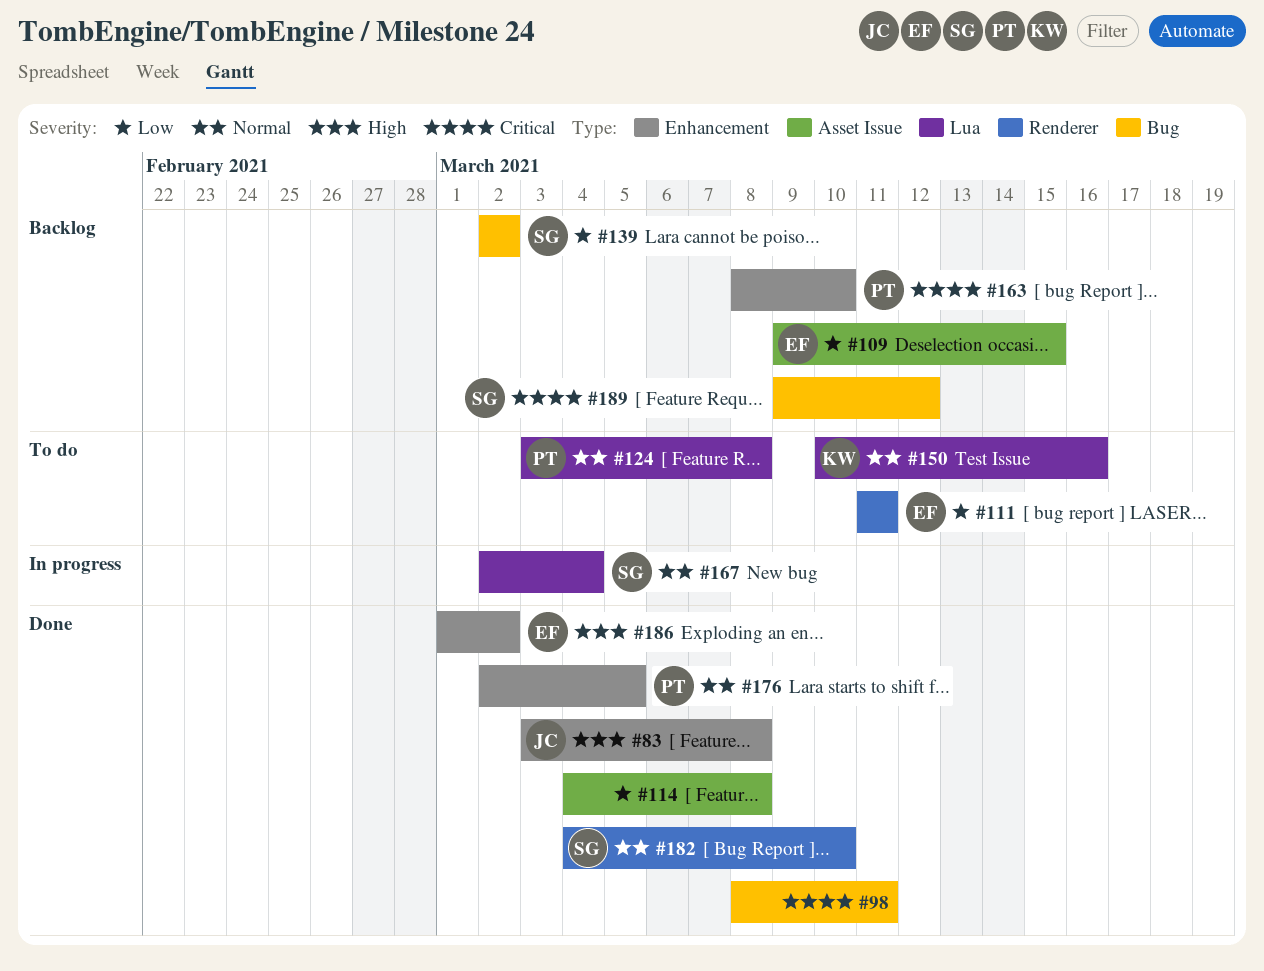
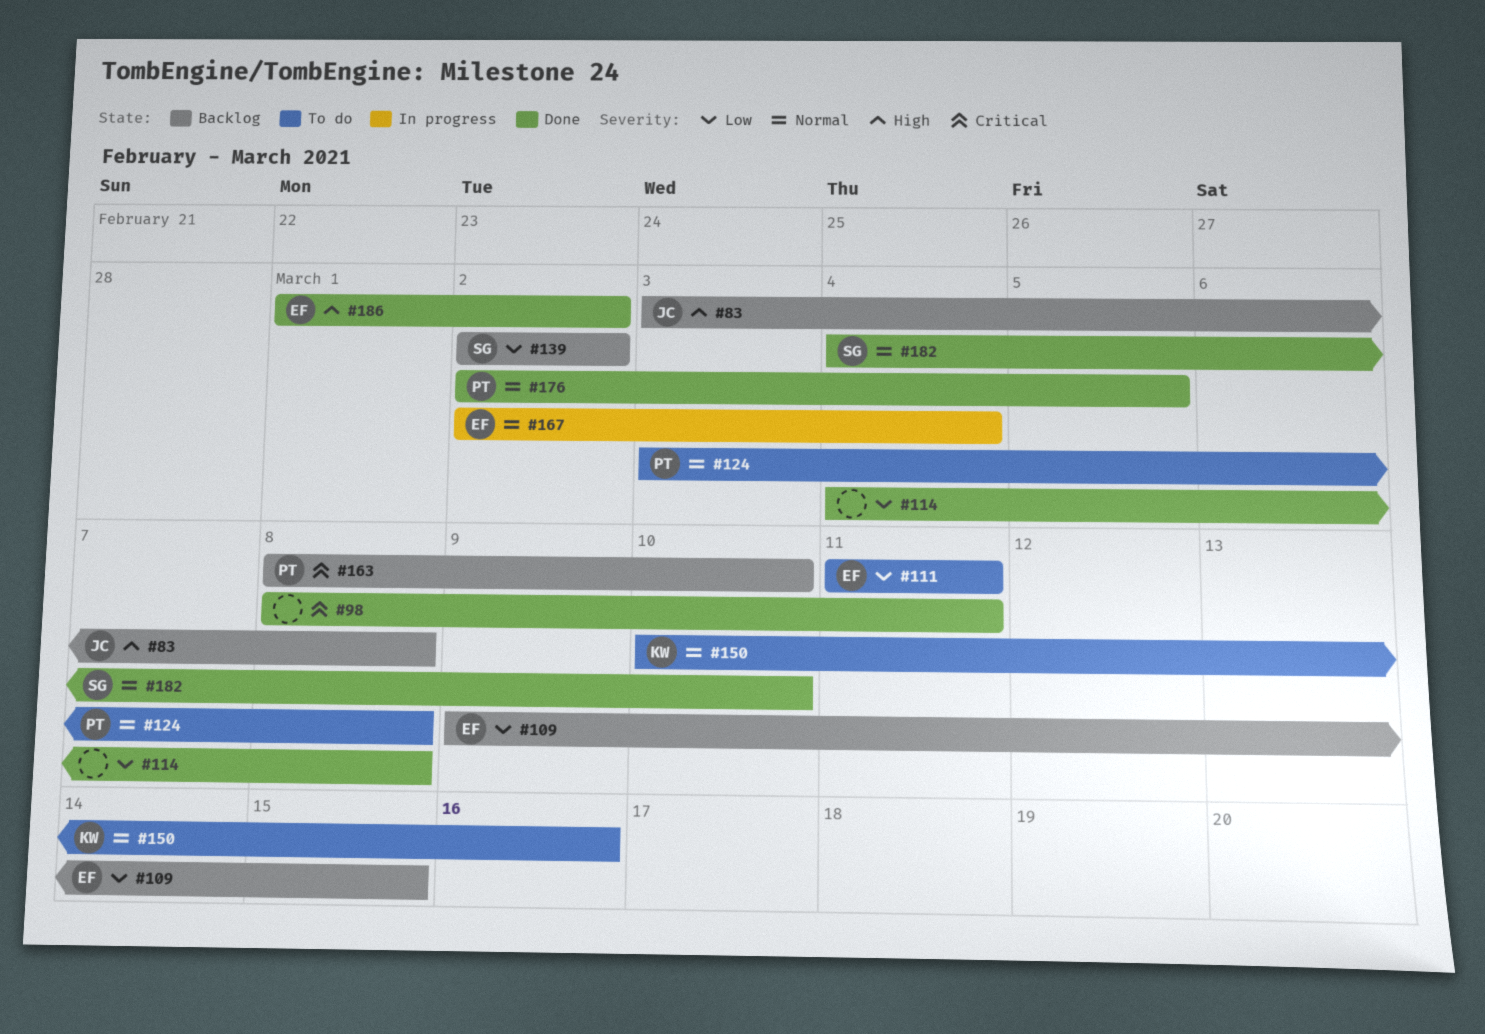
#83, status: Done -> Backlog
#167, owner: SG -> EF
#189: present -> none

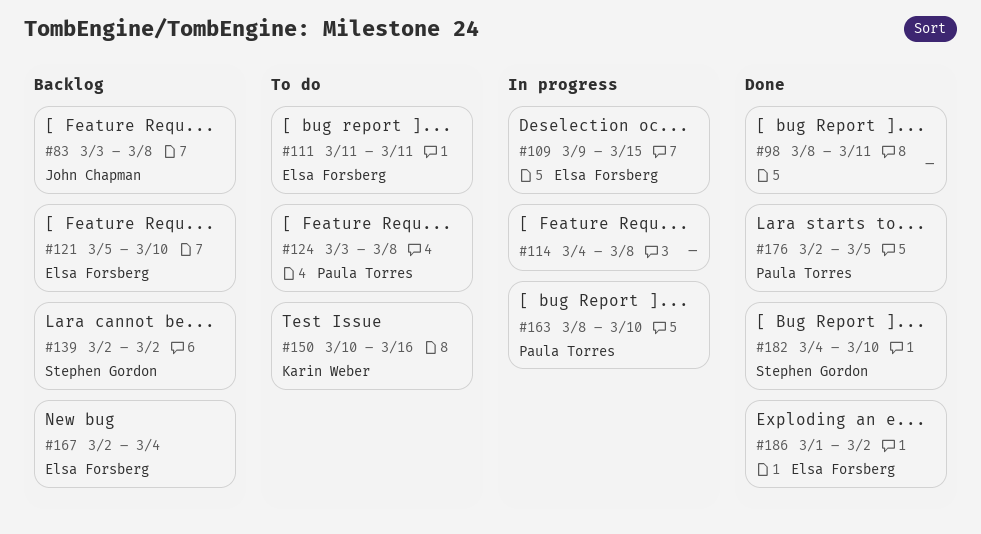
#109, status: Backlog -> In progress
#114, status: Done -> In progress
#121: none -> present
#163, status: Backlog -> In progress
#167, status: In progress -> Backlog

